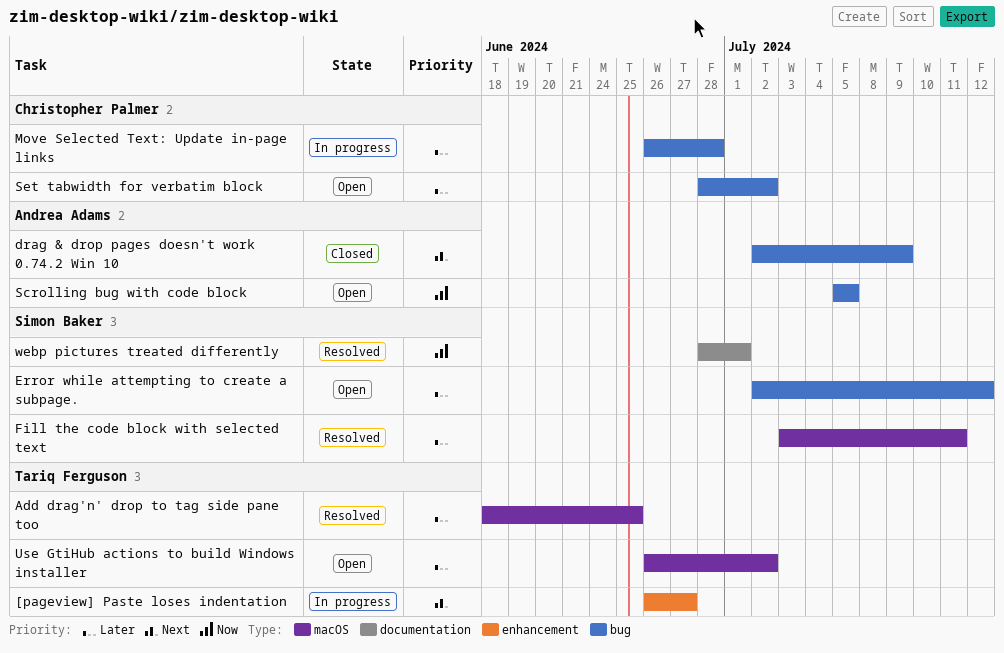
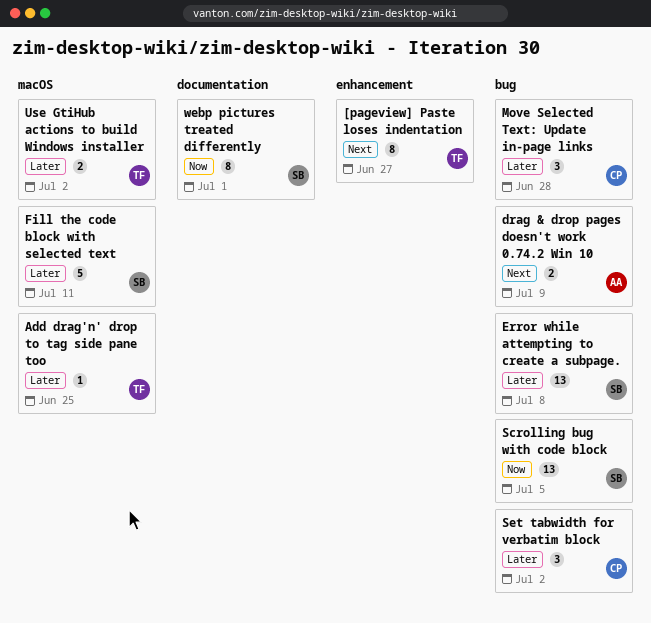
Error while attempting to create a subpage., due: Jul 12 -> Jul 8
Scrolling bug with code block, owner: Andrea Adams -> Simon Baker

